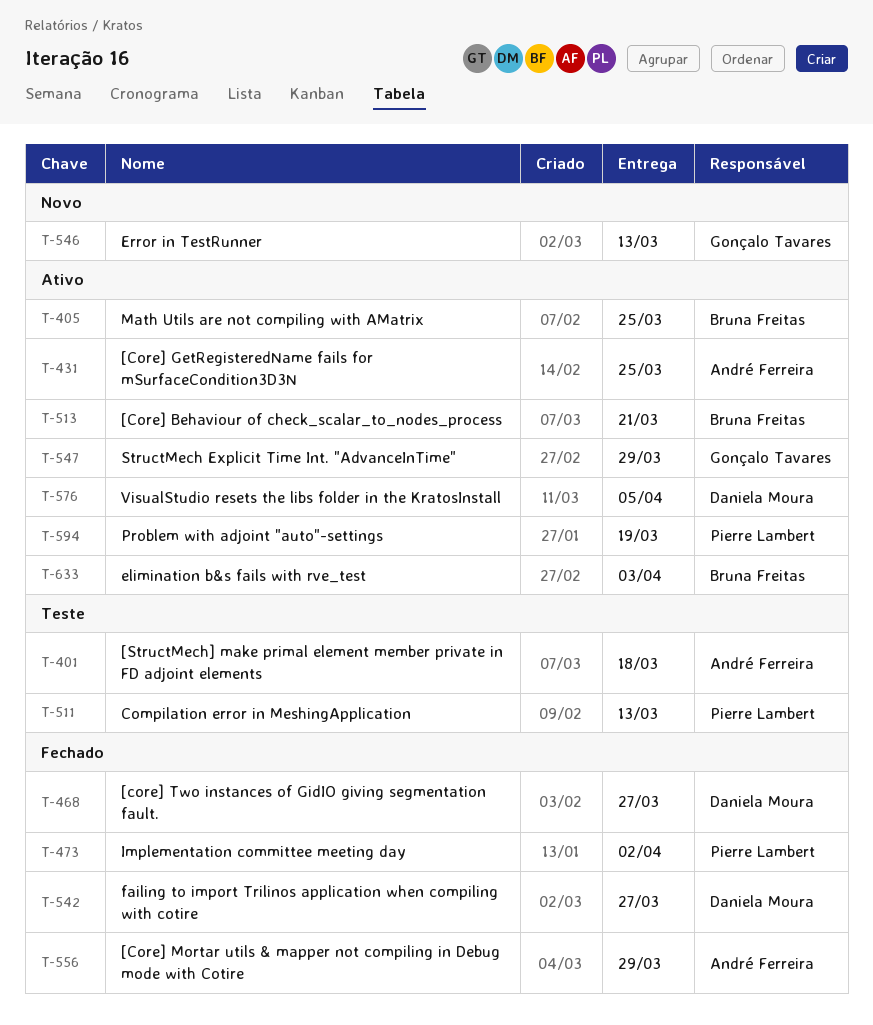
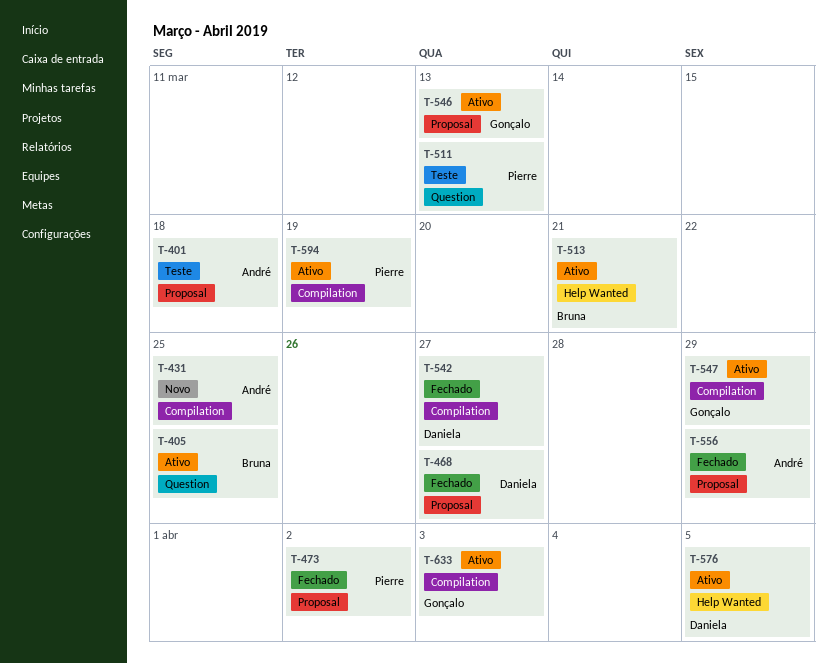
T-431, status: Ativo -> Novo
T-546, status: Novo -> Ativo
T-633, owner: Bruna Freitas -> Gonçalo Tavares

